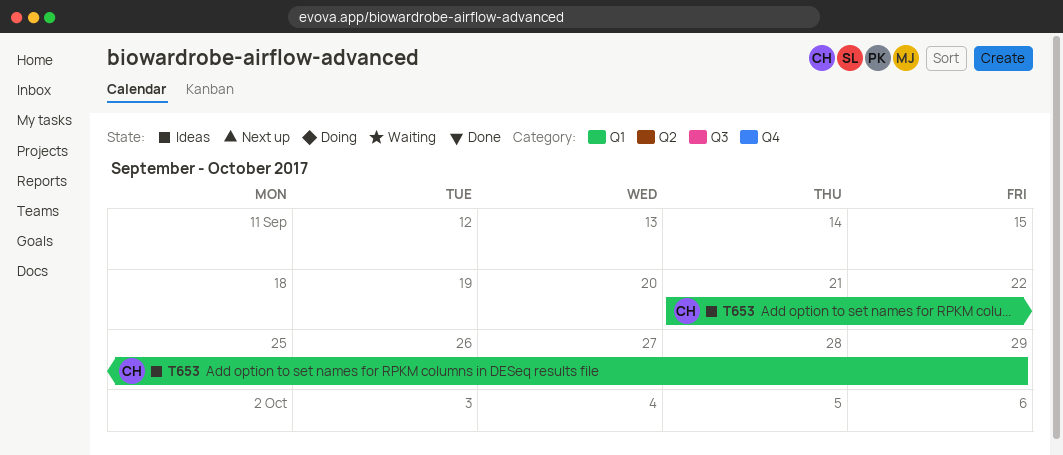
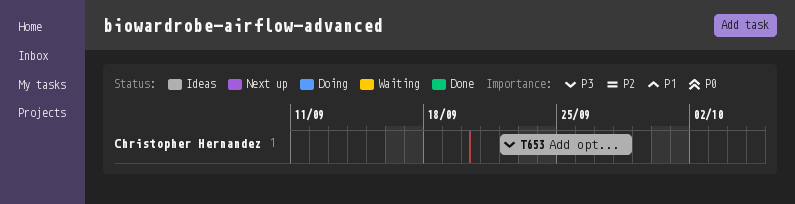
T653, start: Sep 21 -> Sep 22
T653, due: Sep 29 -> Sep 28

